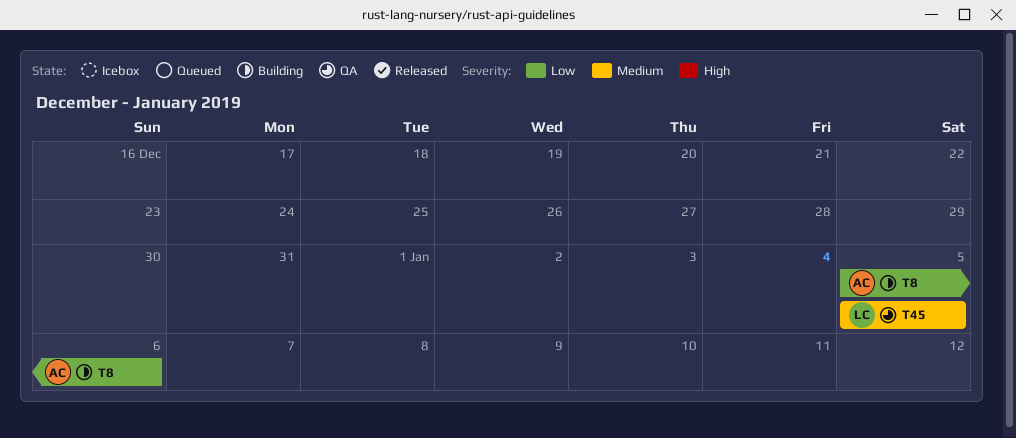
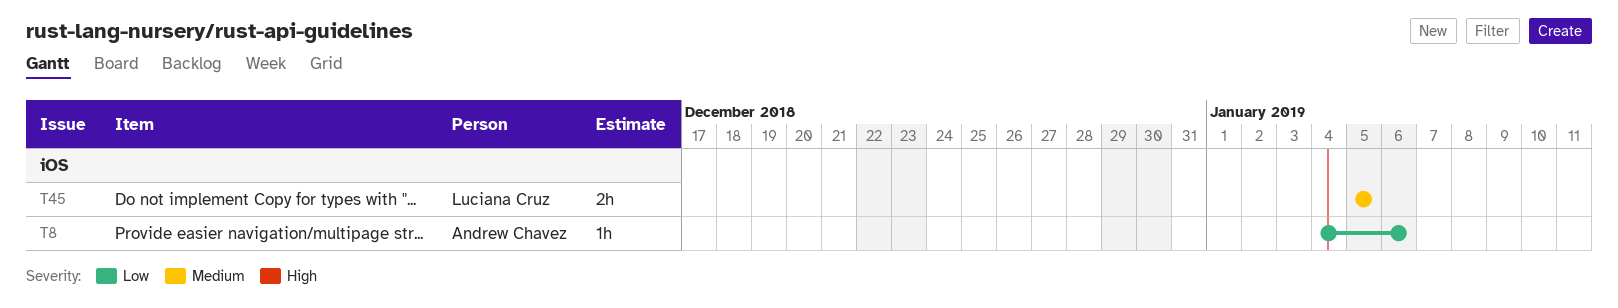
T8, start: Jan 5 -> Jan 4

